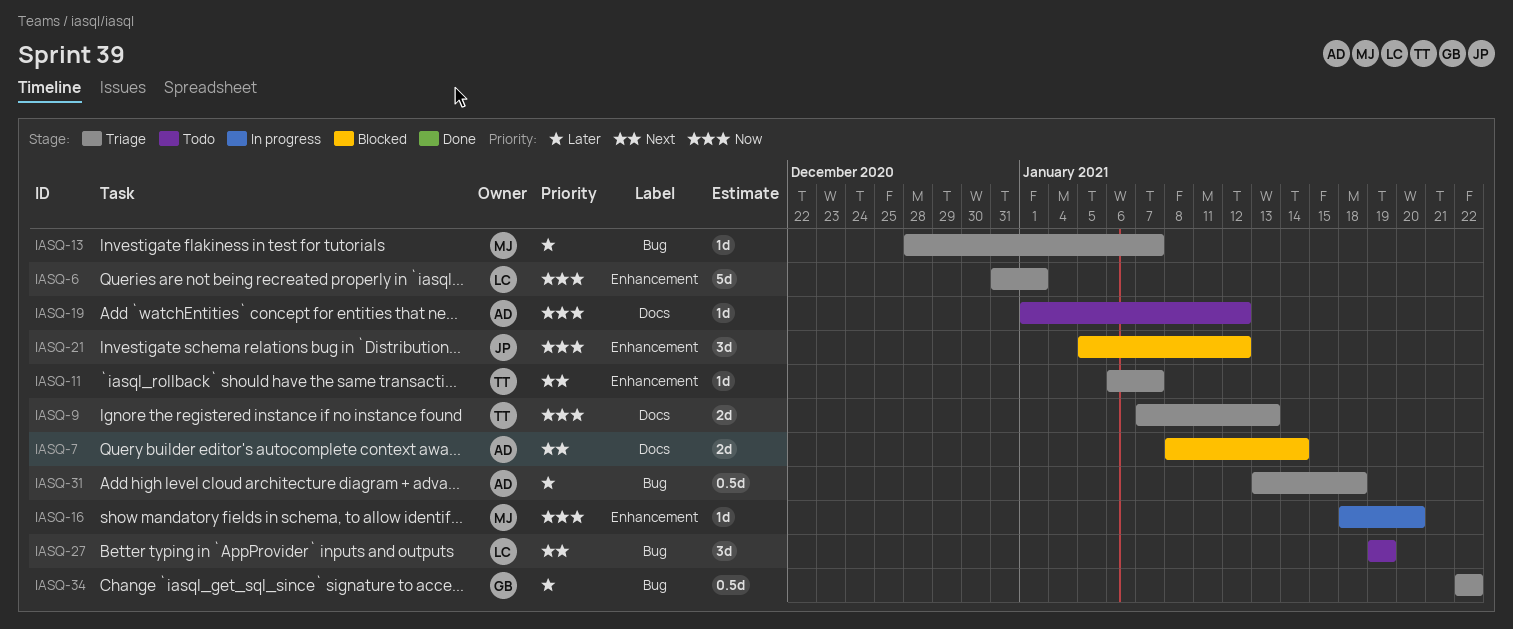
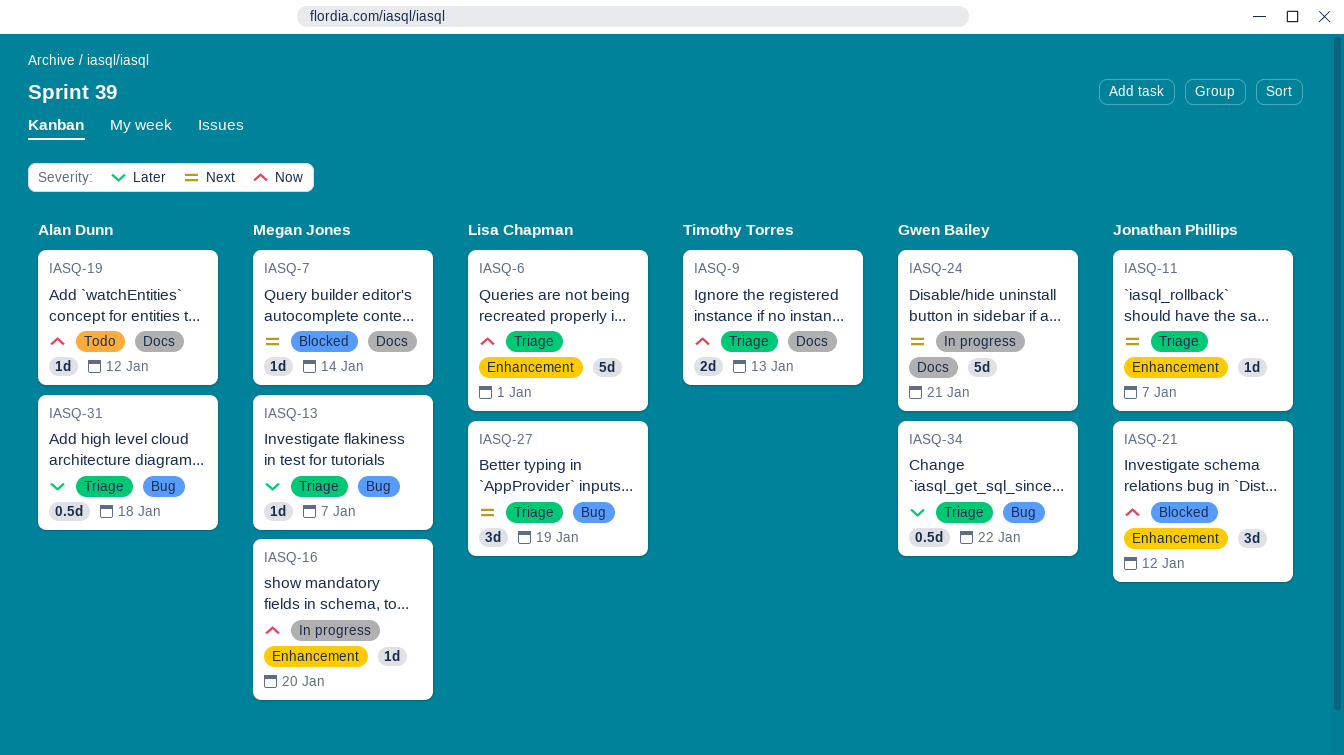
IASQ-7, owner: Alan Dunn -> Megan Jones
IASQ-7, estimate: 2d -> 1d
IASQ-11, owner: Timothy Torres -> Jonathan Phillips
IASQ-24: none -> present
IASQ-27, status: Todo -> Triage

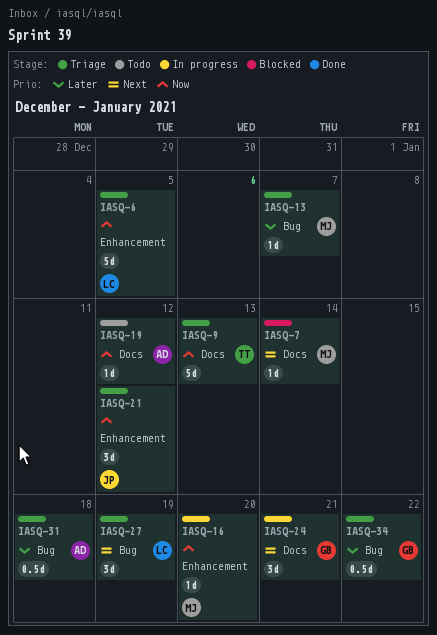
IASQ-6, due: Jan 1 -> Jan 5
IASQ-9, estimate: 2d -> 5d
IASQ-11: present -> none
IASQ-21, status: Blocked -> Triage
IASQ-24, estimate: 5d -> 3d

